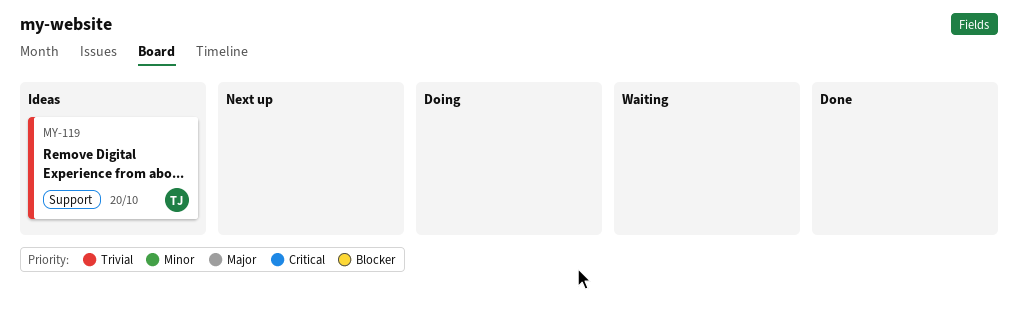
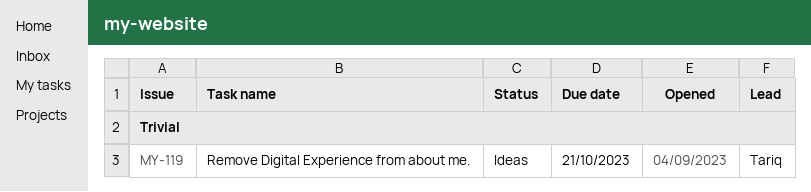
MY-119, due: Oct 20 -> Oct 21

